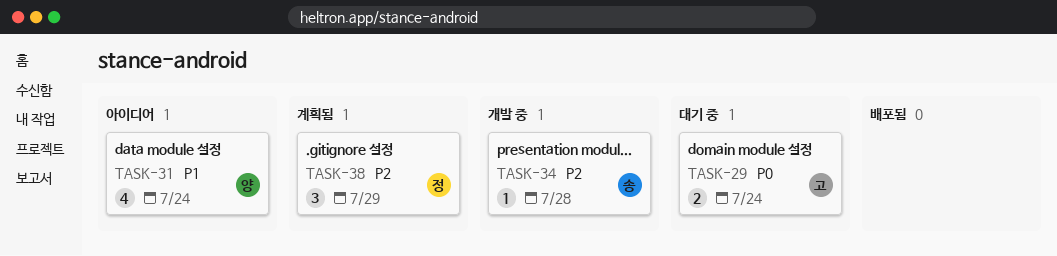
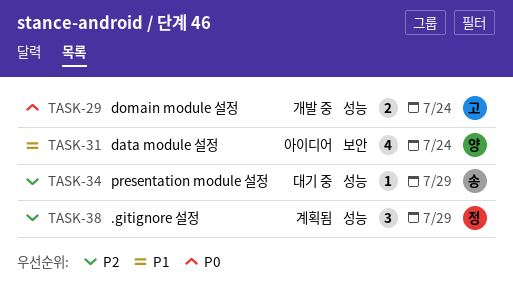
TASK-29, status: 대기 중 -> 개발 중
TASK-34, status: 개발 중 -> 대기 중
TASK-34, due: Jul 28 -> Jul 29

